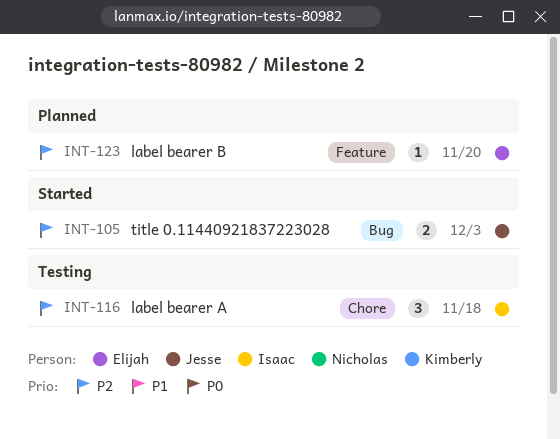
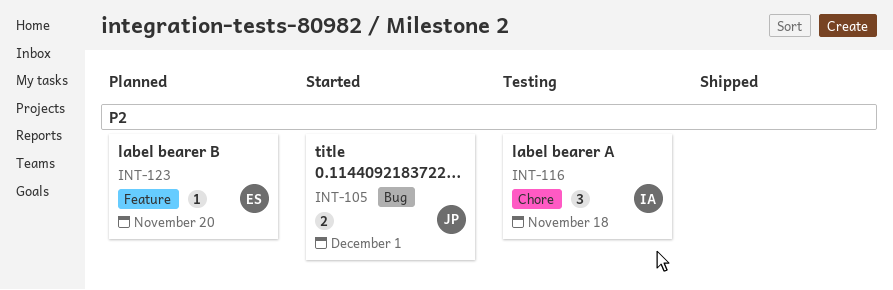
INT-105, due: Dec 3 -> Dec 1

